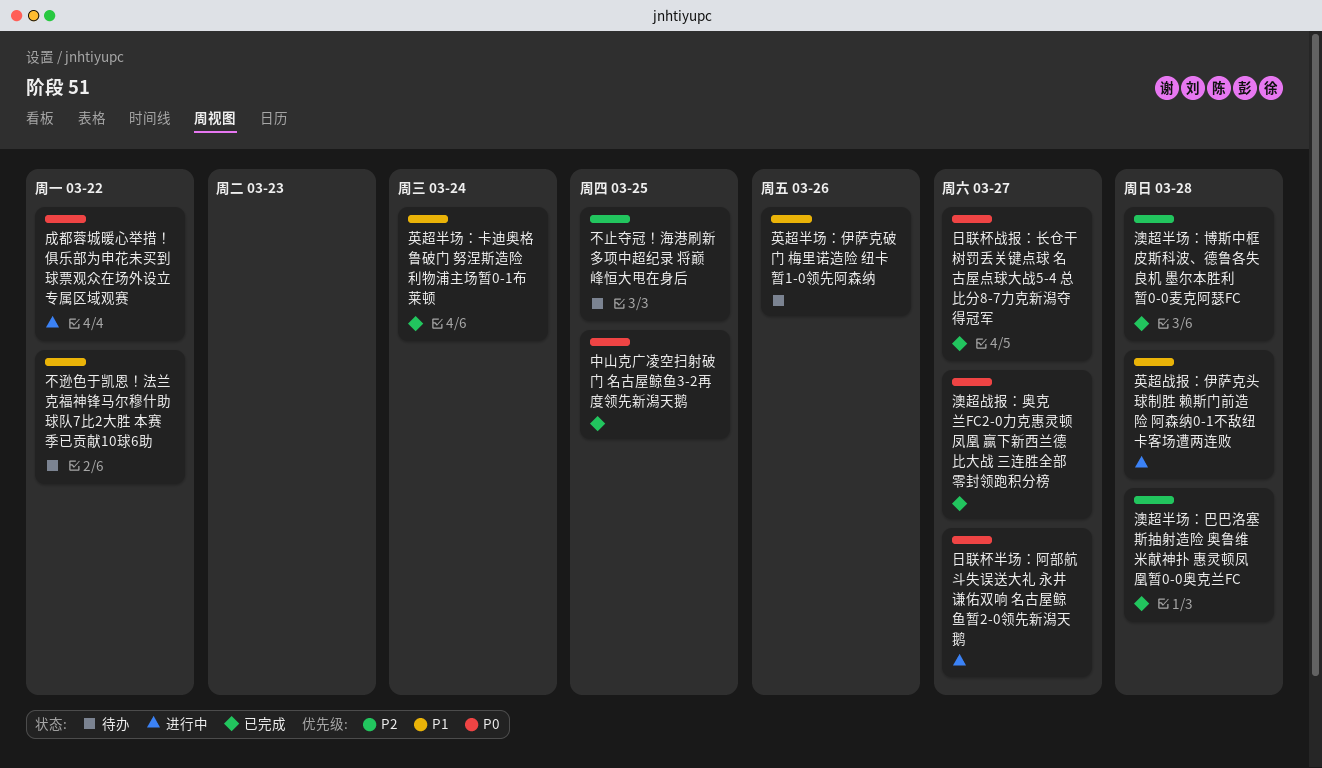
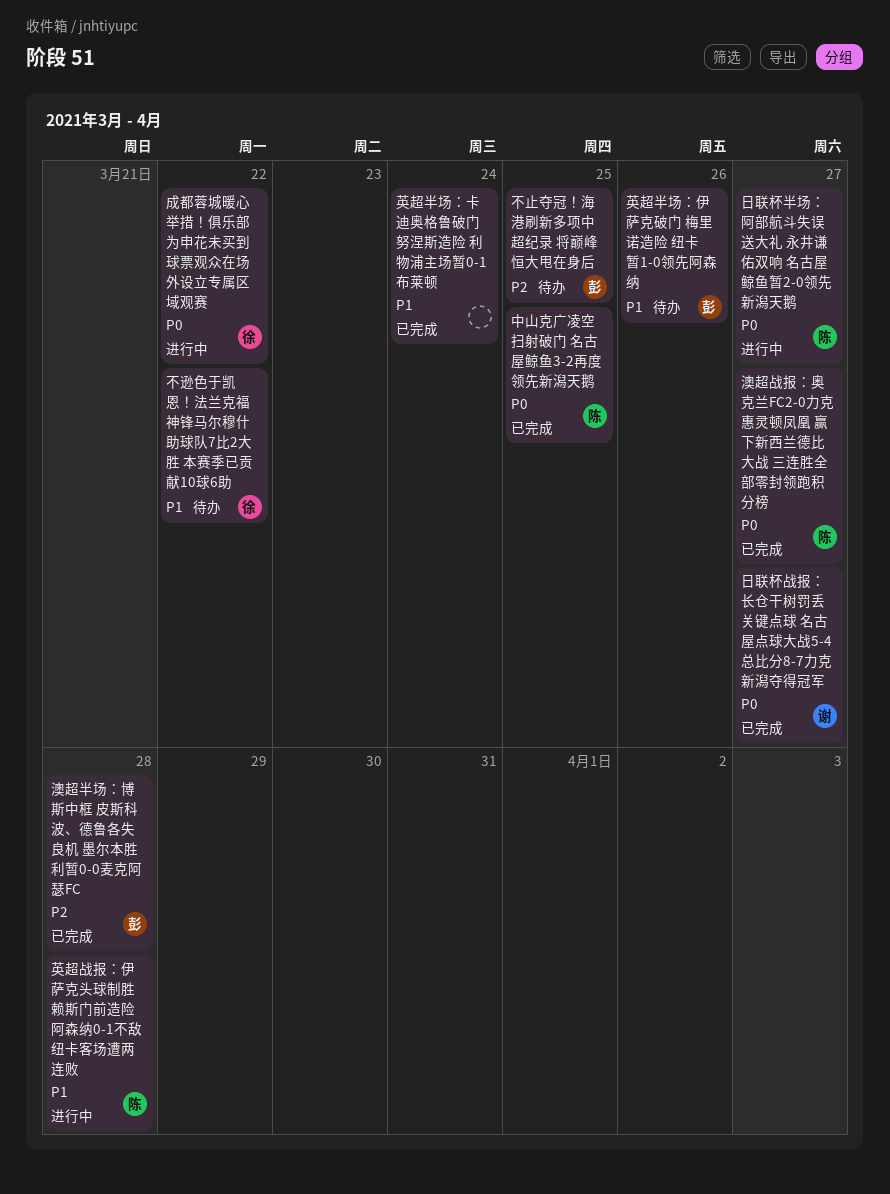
澳超半场：巴巴洛塞斯抽射造险 奥鲁维米献神扑 惠灵顿凤凰暂0-0奥克兰FC: present -> none

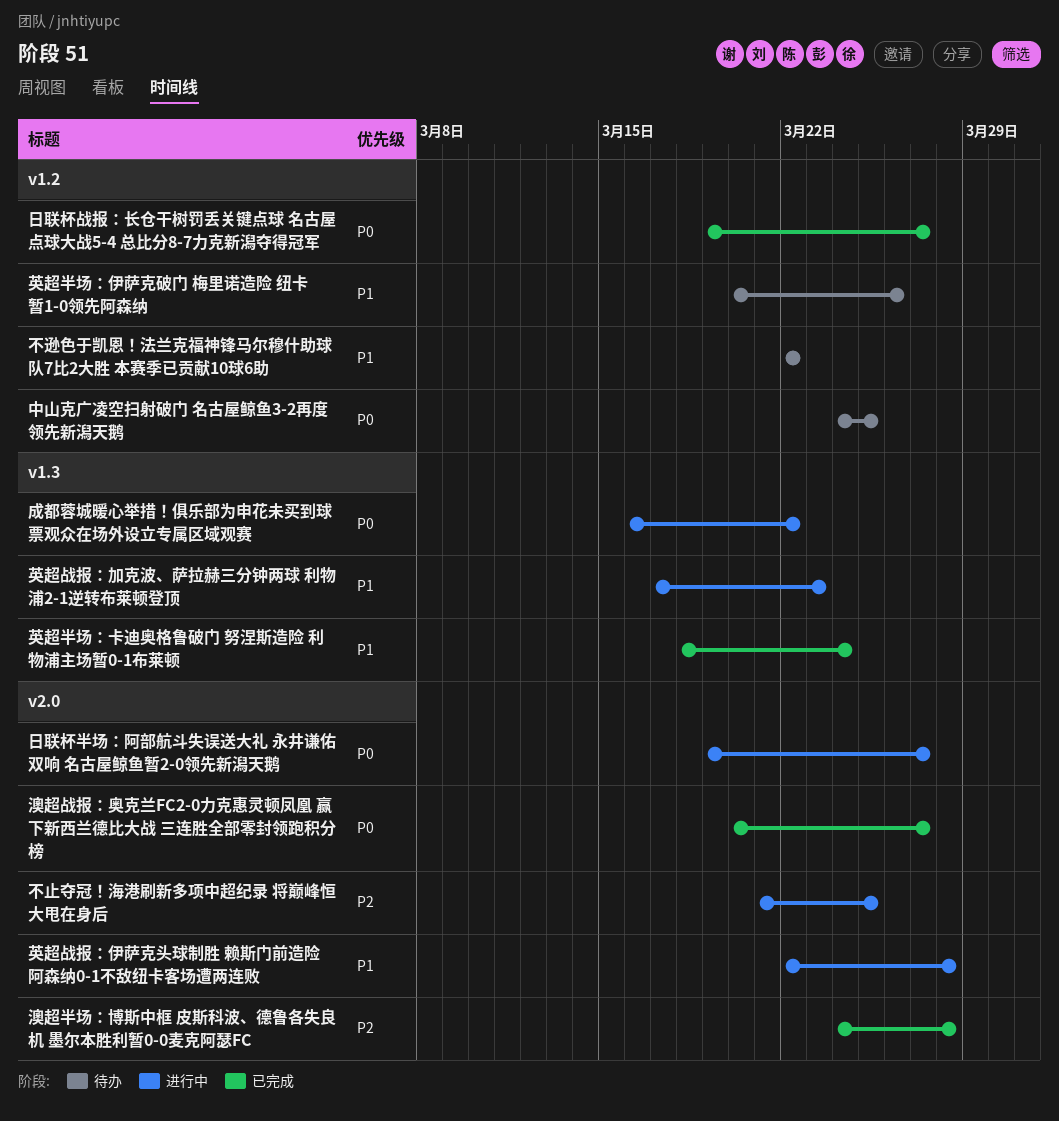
不止夺冠！海港刷新多项中超纪录 将巅峰恒大甩在身后, status: 待办 -> 进行中
中山克广凌空扫射破门 名古屋鲸鱼3-2再度领先新潟天鹅, status: 已完成 -> 待办
英超战报：加克波、萨拉赫三分钟两球 利物浦2-1逆转布莱顿登顶: none -> present

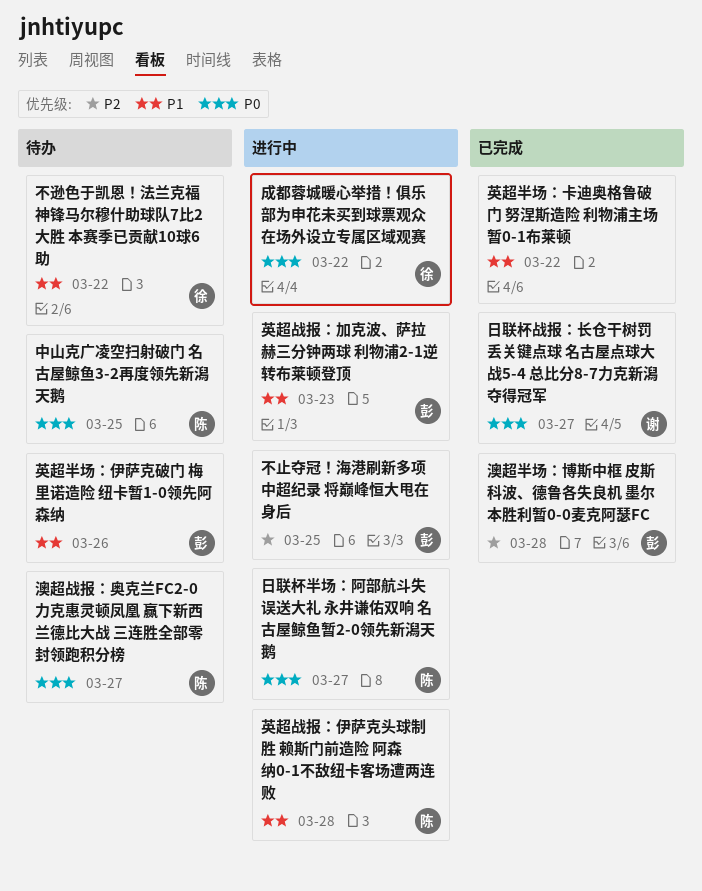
澳超战报：奥克兰FC2-0力克惠灵顿凤凰 赢下新西兰德比大战 三连胜全部零封领跑积分榜, status: 已完成 -> 待办
英超半场：卡迪奥格鲁破门 努涅斯造险 利物浦主场暂0-1布莱顿, due: Mar 24 -> Mar 22

